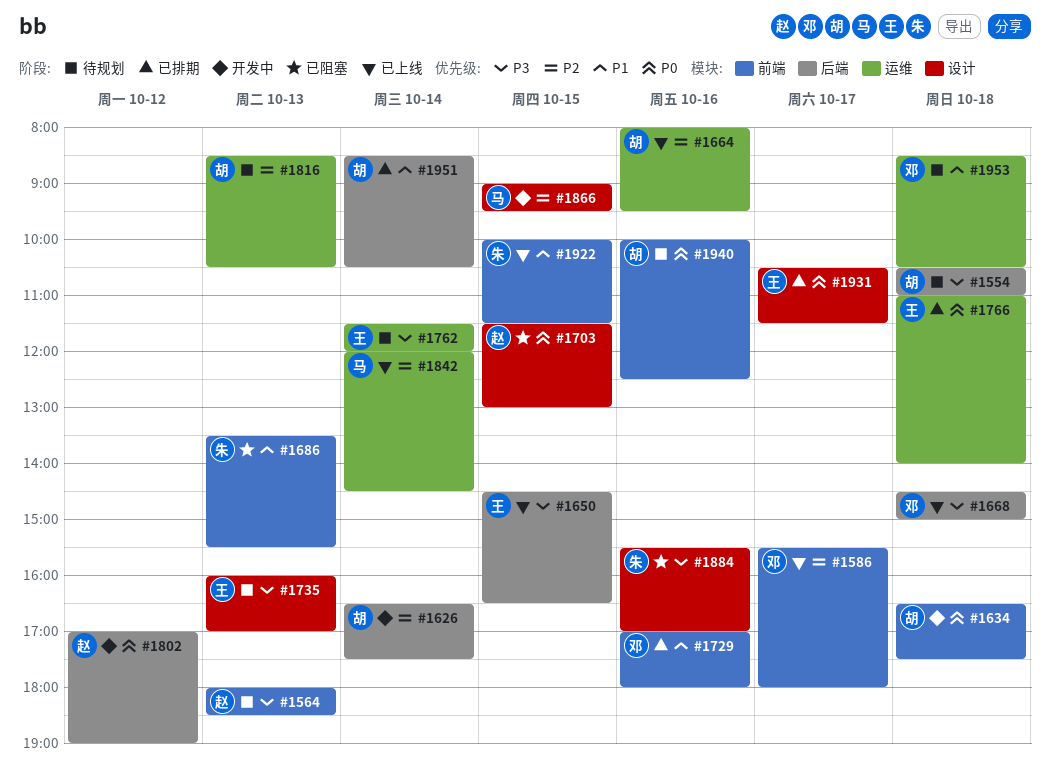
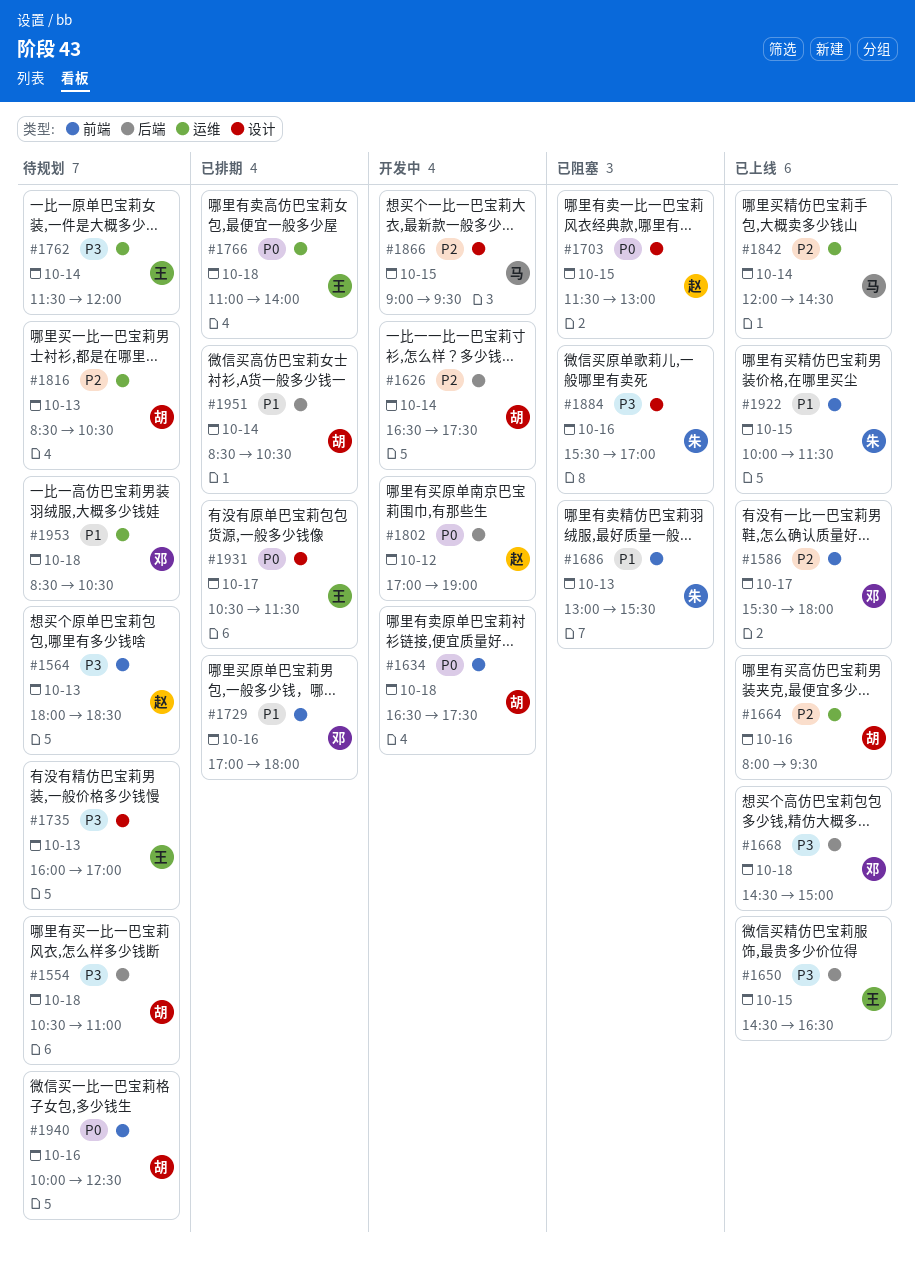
#1686, begins: 13:30 -> 13:00

